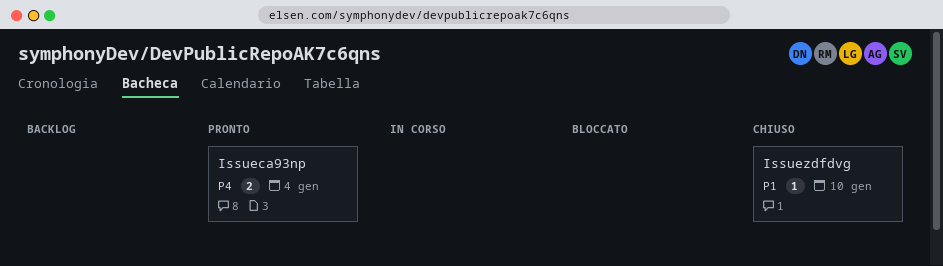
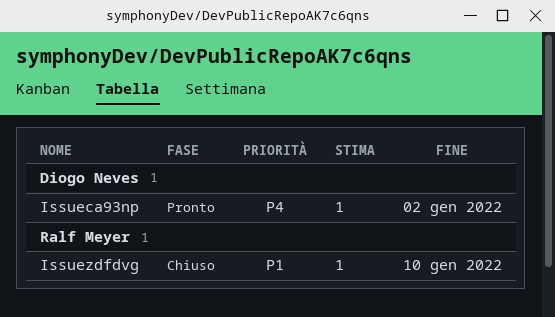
Issueca93np, estimate: 2 -> 1
Issueca93np, due: Jan 4 -> Jan 2

